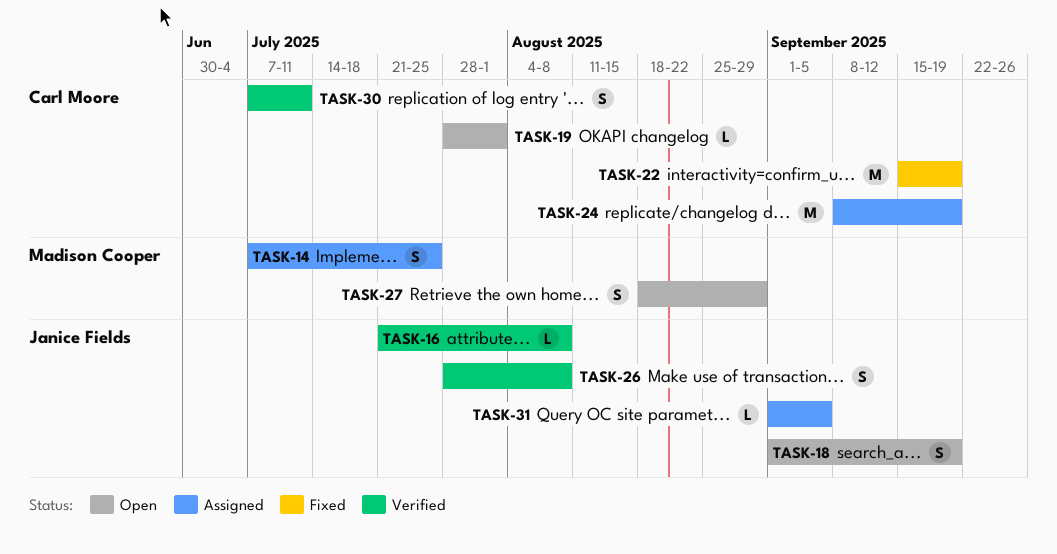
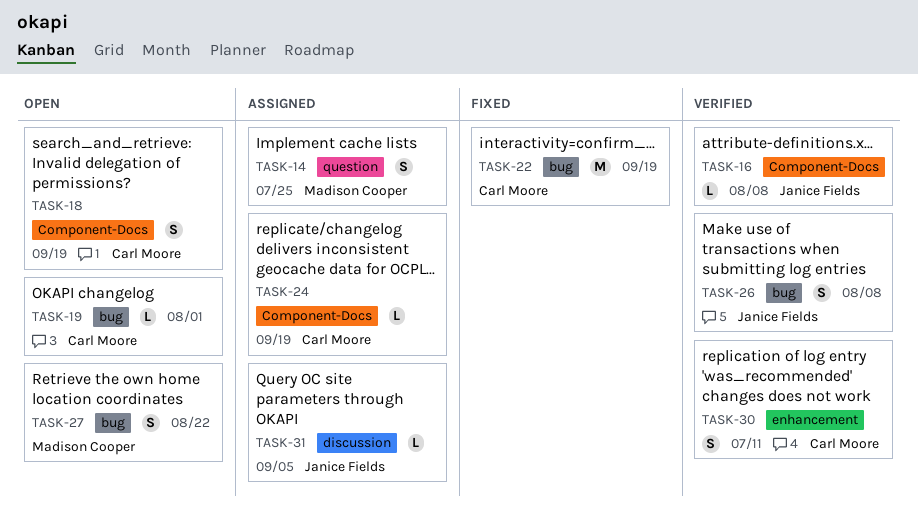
TASK-18, owner: Janice Fields -> Carl Moore
TASK-24, estimate: M -> L
TASK-27, due: Aug 29 -> Aug 22

